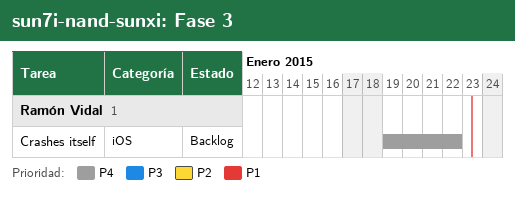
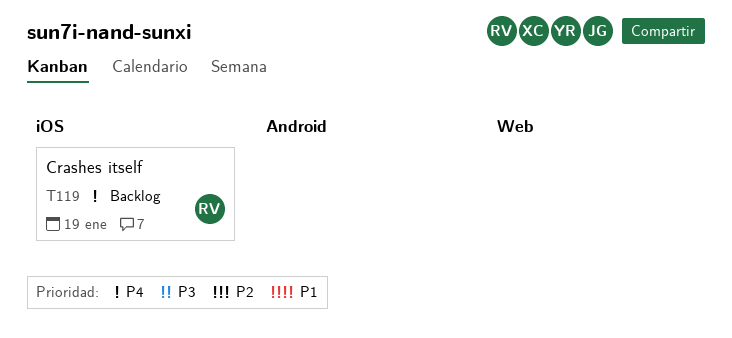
Crashes itself, due: Jan 22 -> Jan 19

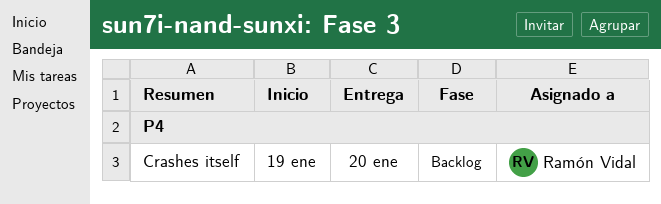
Crashes itself, due: Jan 19 -> Jan 20

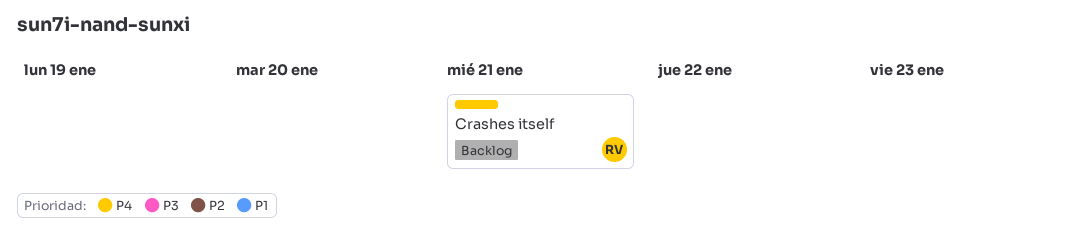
Crashes itself, due: Jan 20 -> Jan 21

